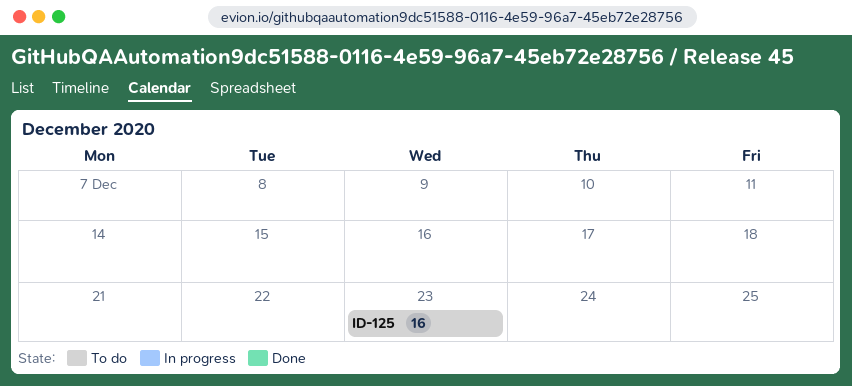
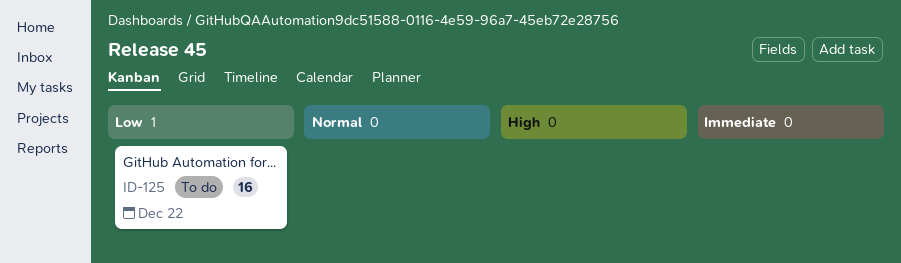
ID-125, due: Dec 23 -> Dec 22

